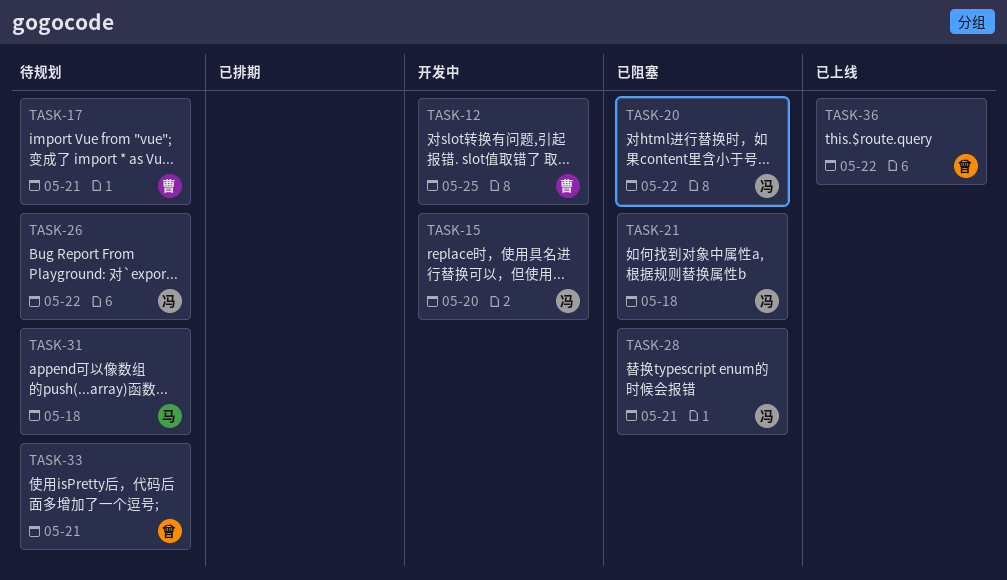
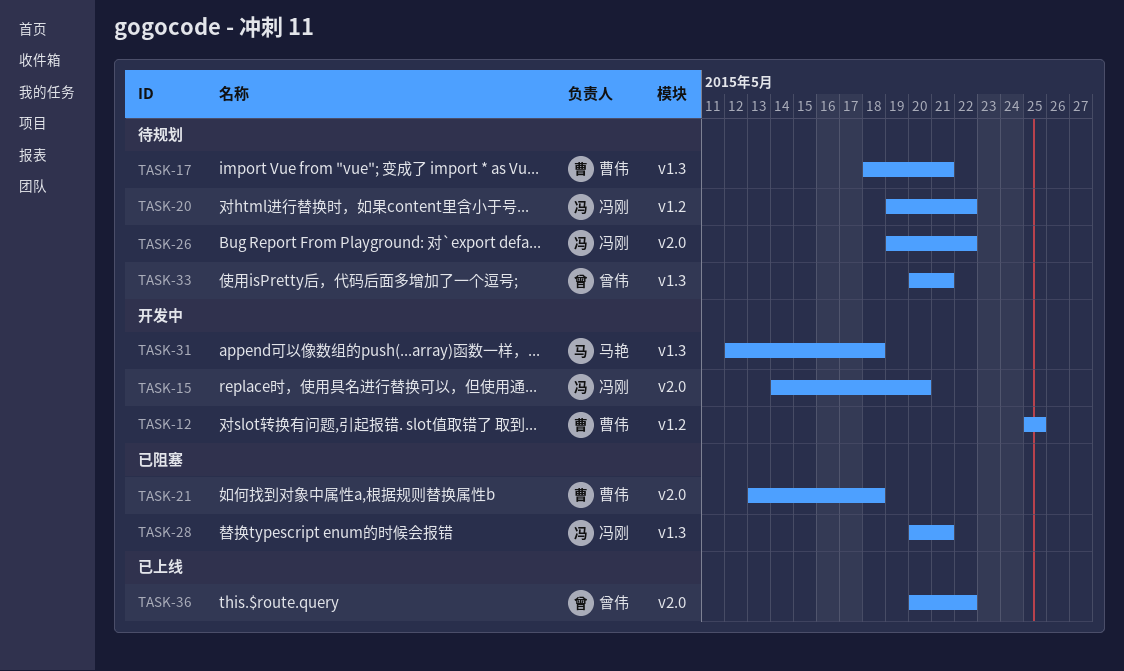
TASK-20, status: 已阻塞 -> 待规划
TASK-21, owner: 冯刚 -> 曹伟
TASK-31, status: 待规划 -> 开发中

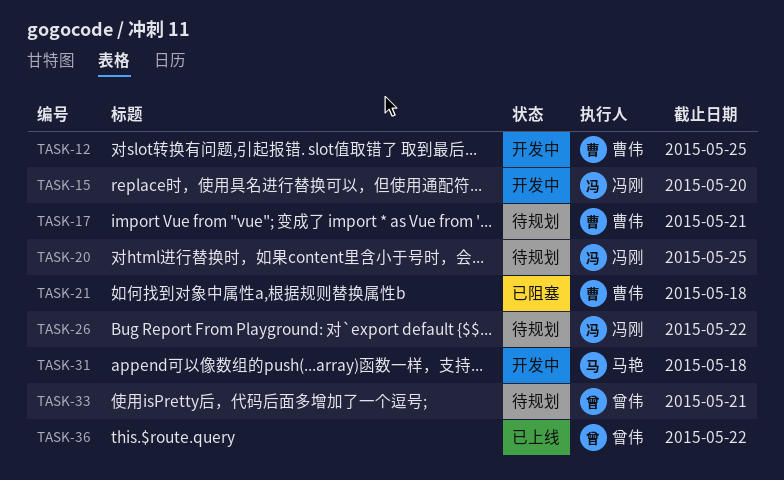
TASK-20, due: May 22 -> May 25
TASK-28: present -> none

